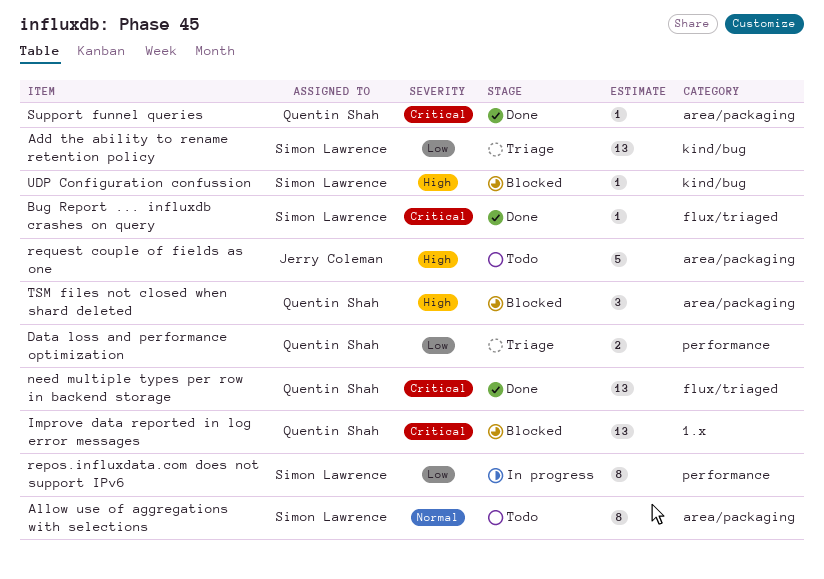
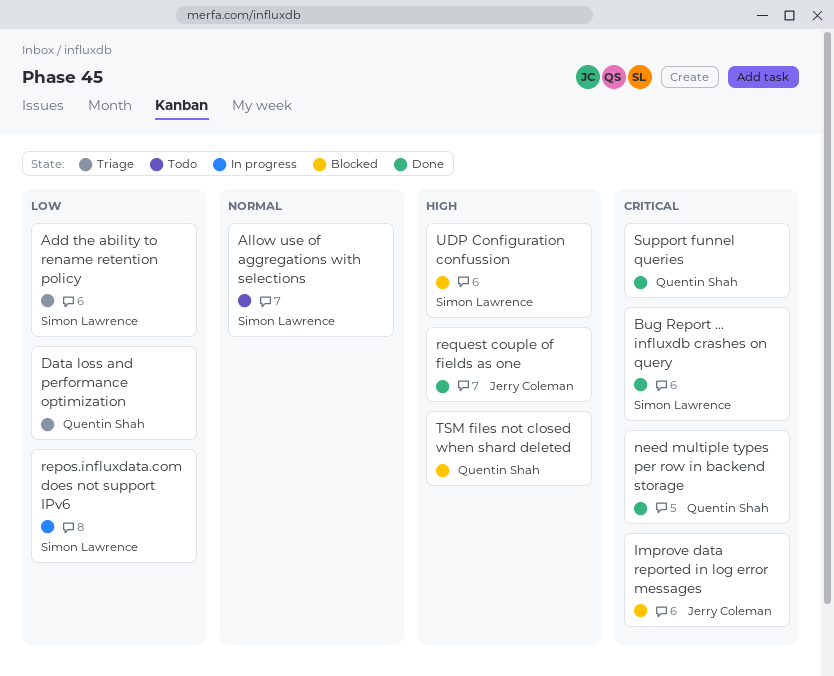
Improve data reported in log error messages, owner: Quentin Shah -> Jerry Coleman
request couple of fields as one, status: Todo -> Done

